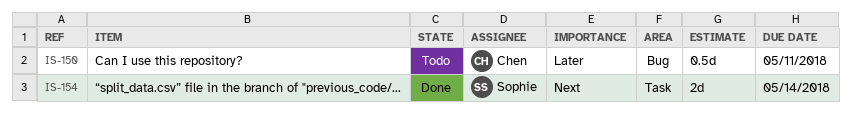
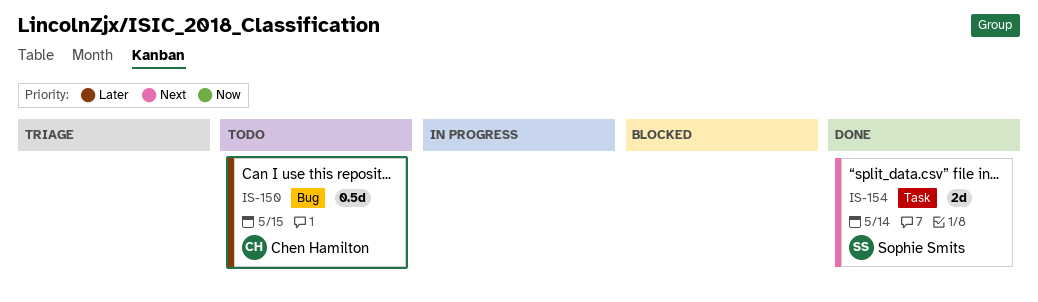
IS-150, due: May 11 -> May 15

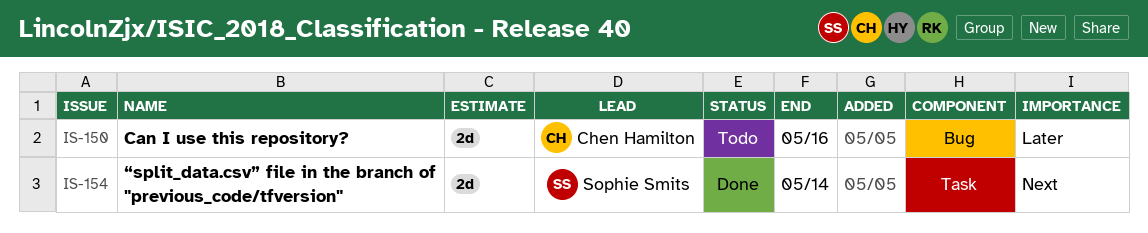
IS-150, estimate: 0.5d -> 2d
IS-150, due: May 15 -> May 16

